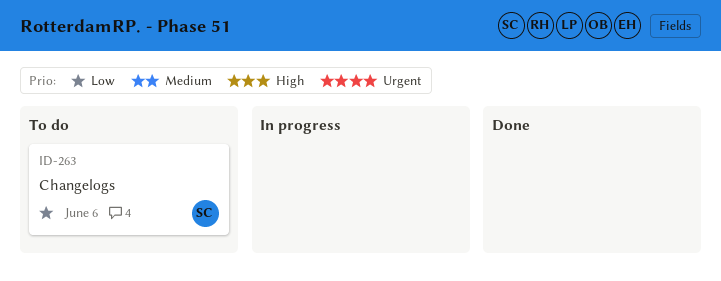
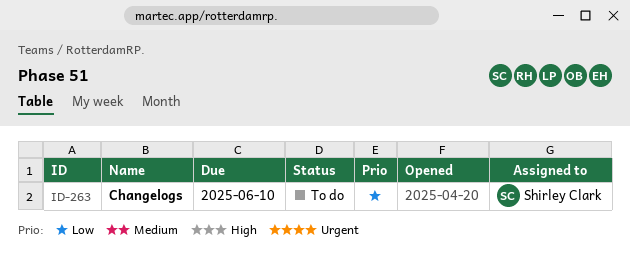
ID-263, due: Jun 6 -> Jun 10

